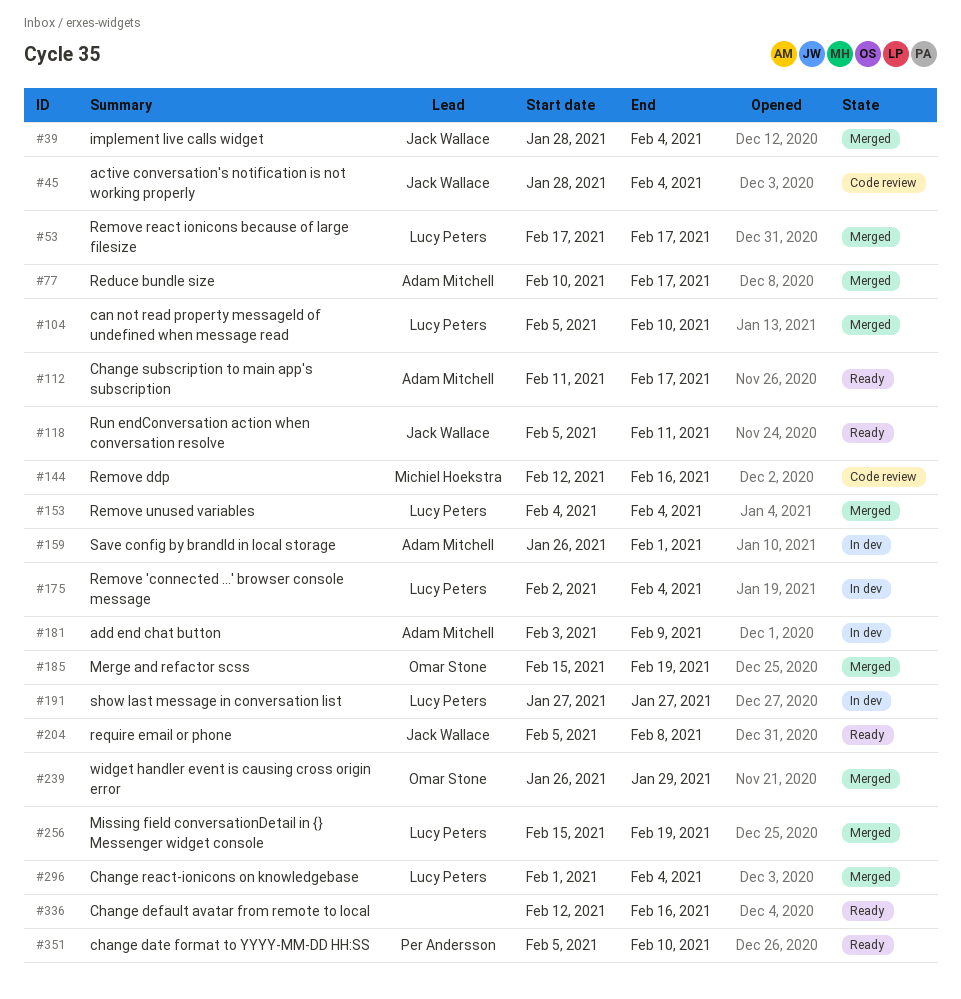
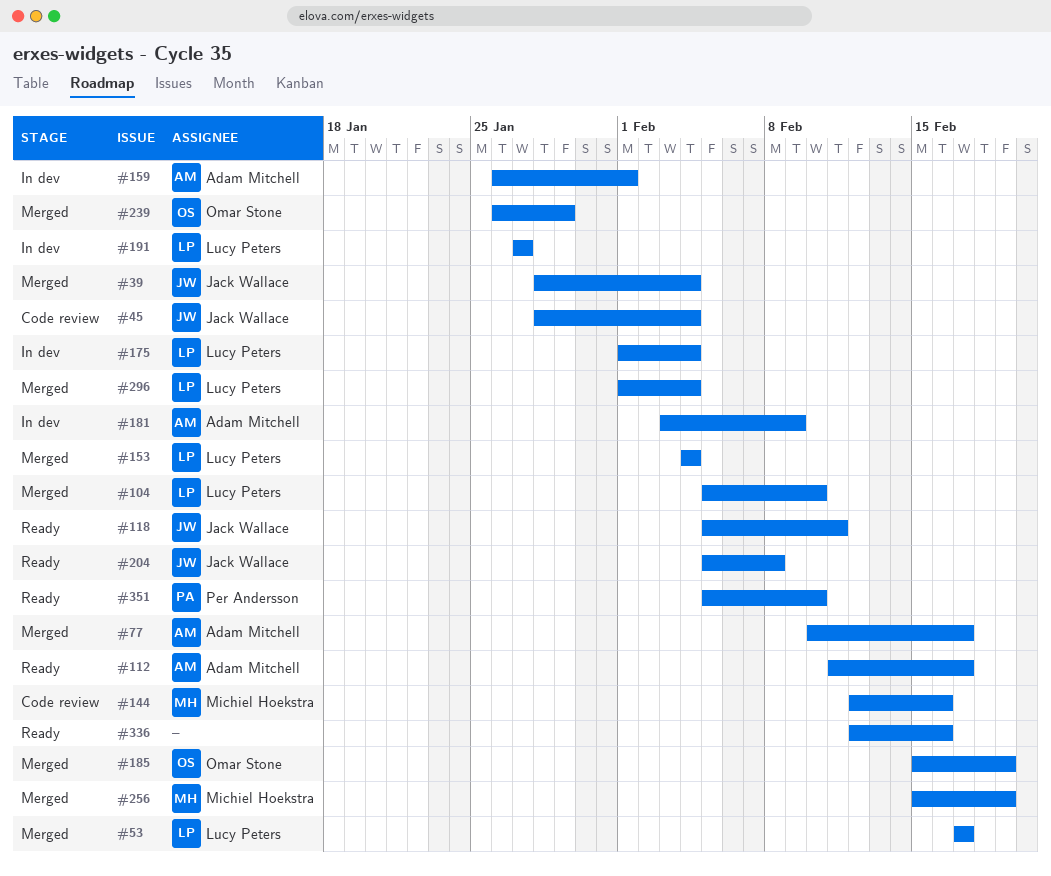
#175, start: Feb 2 -> Feb 1
#256, owner: Lucy Peters -> Michiel Hoekstra

